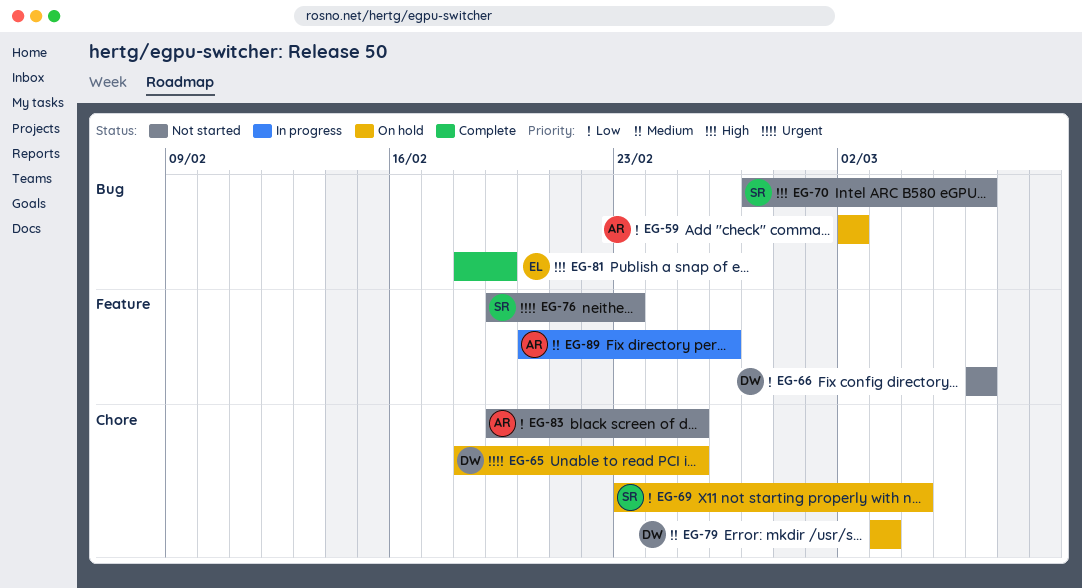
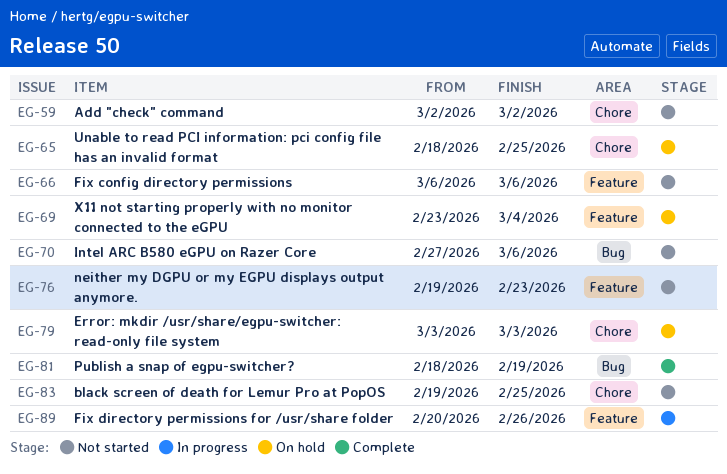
EG-59, status: On hold -> Not started
EG-59, label: Bug -> Chore
EG-69, label: Chore -> Feature

